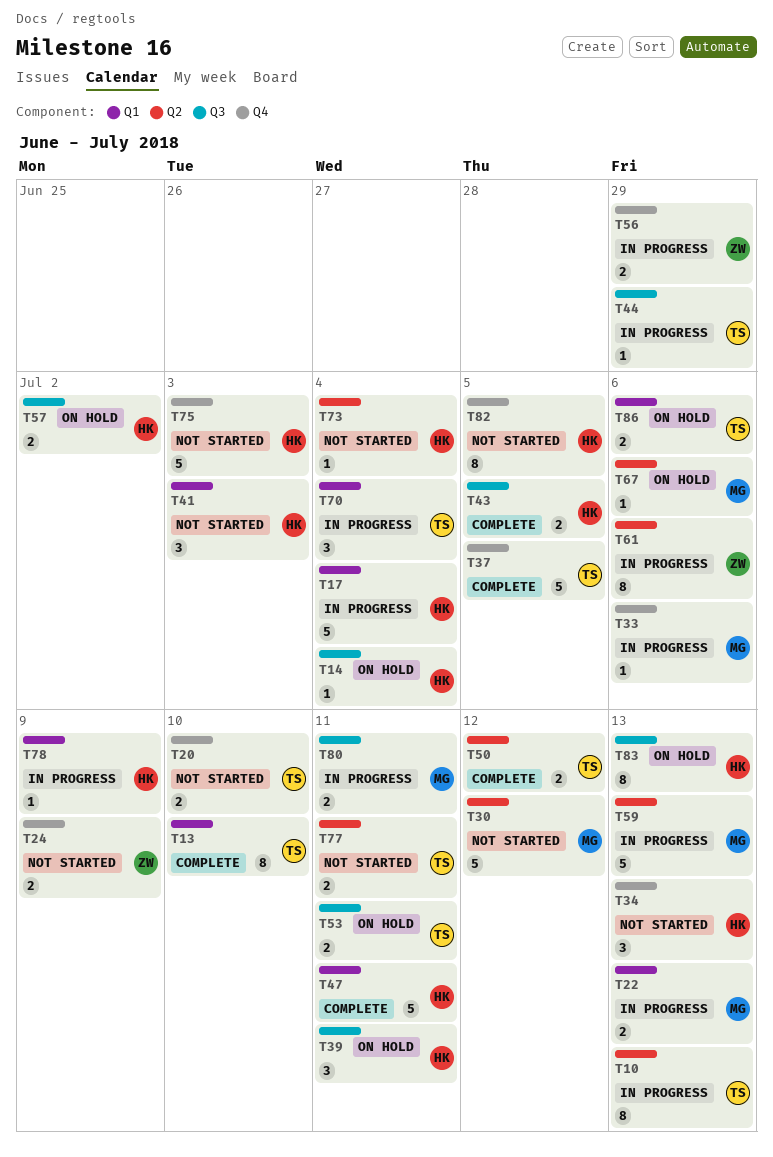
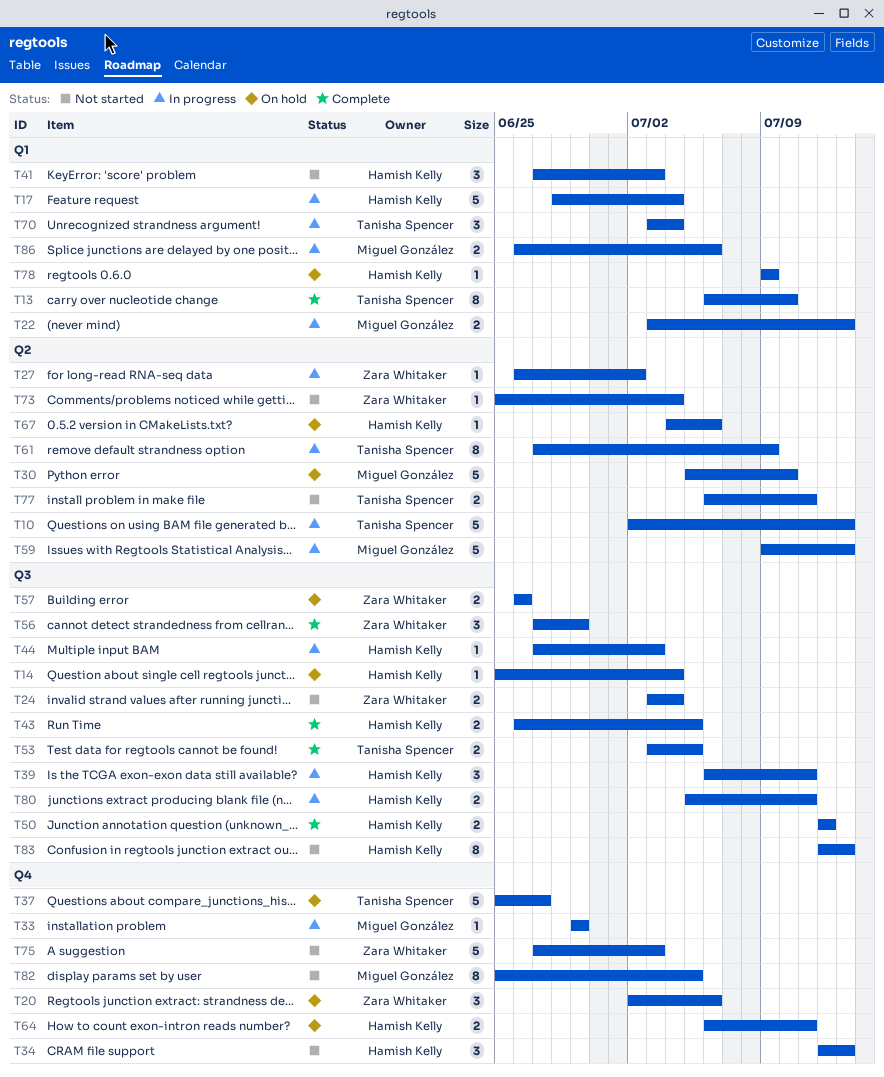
T10, estimate: 8 -> 5
T20, status: Not started -> On hold
T20, owner: Tanisha Spencer -> Zara Whitaker
T20, estimate: 2 -> 3
T20, due: Jul 10 -> Jul 6
T24, label: Q4 -> Q3
T24, due: Jul 9 -> Jul 4
T27: none -> present
T30, status: Not started -> On hold
T30, due: Jul 12 -> Jul 10
T33, due: Jul 6 -> Jun 29
T37, status: Complete -> On hold
T37, due: Jul 5 -> Jun 27
T39, status: On hold -> In progress
T44, owner: Tanisha Spencer -> Hamish Kelly
T44, due: Jun 29 -> Jul 3
T47: present -> none
T50, owner: Tanisha Spencer -> Hamish Kelly
T50, label: Q2 -> Q3
T53, status: On hold -> Complete
T53, due: Jul 11 -> Jul 5
T56, status: In progress -> Complete
T56, label: Q4 -> Q3
T56, estimate: 2 -> 3
T57, owner: Hamish Kelly -> Zara Whitaker
T57, due: Jul 2 -> Jun 26
T61, owner: Zara Whitaker -> Tanisha Spencer
T61, due: Jul 6 -> Jul 9
T64: none -> present
T67, owner: Miguel González -> Hamish Kelly
T73, owner: Hamish Kelly -> Zara Whitaker
T75, owner: Hamish Kelly -> Zara Whitaker
T78, status: In progress -> On hold
T80, owner: Miguel González -> Hamish Kelly
T82, owner: Hamish Kelly -> Miguel González
T83, status: On hold -> Not started
T86, status: On hold -> In progress
T86, owner: Tanisha Spencer -> Miguel González

